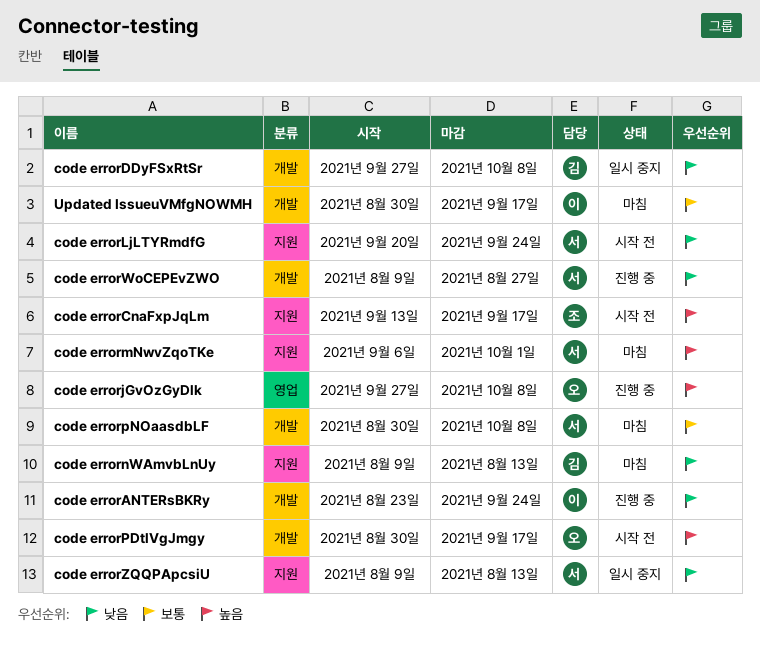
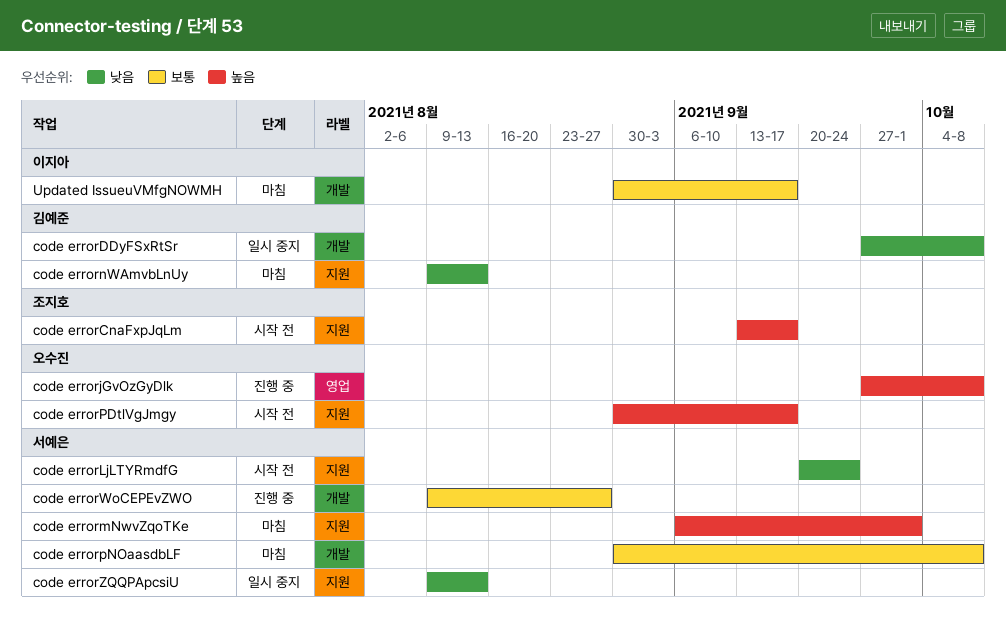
code errorANTERsBKRy: present -> none
code errorPDtlVgJmgy, label: 개발 -> 지원
code errorWoCEPEvZWO, priority: 낮음 -> 보통

